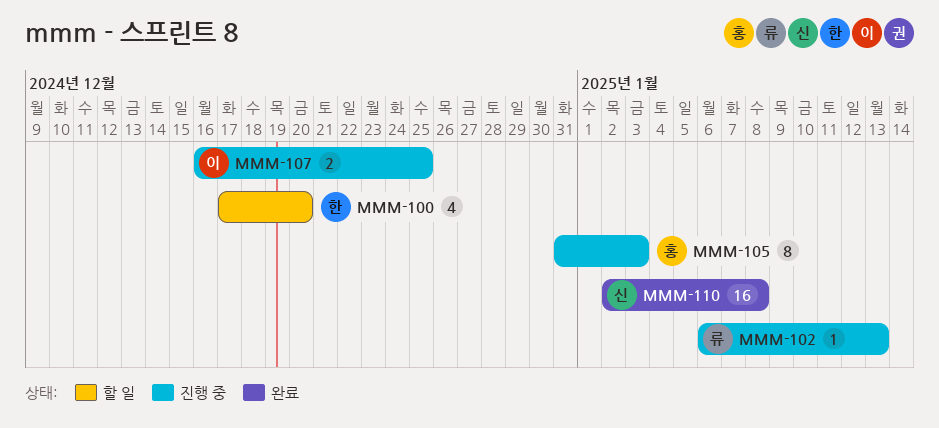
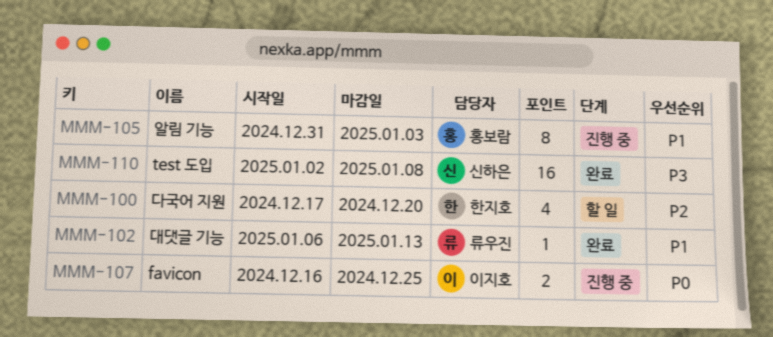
MMM-102, status: 진행 중 -> 완료

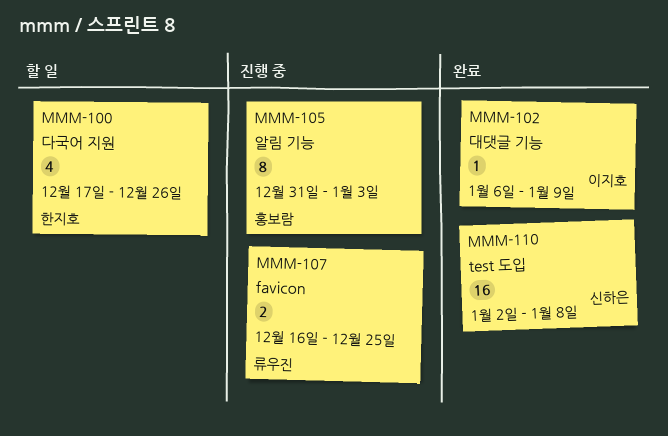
MMM-100, due: Dec 20 -> Dec 26
MMM-102, owner: 류우진 -> 이지호
MMM-102, due: Jan 13 -> Jan 9
MMM-107, owner: 이지호 -> 류우진

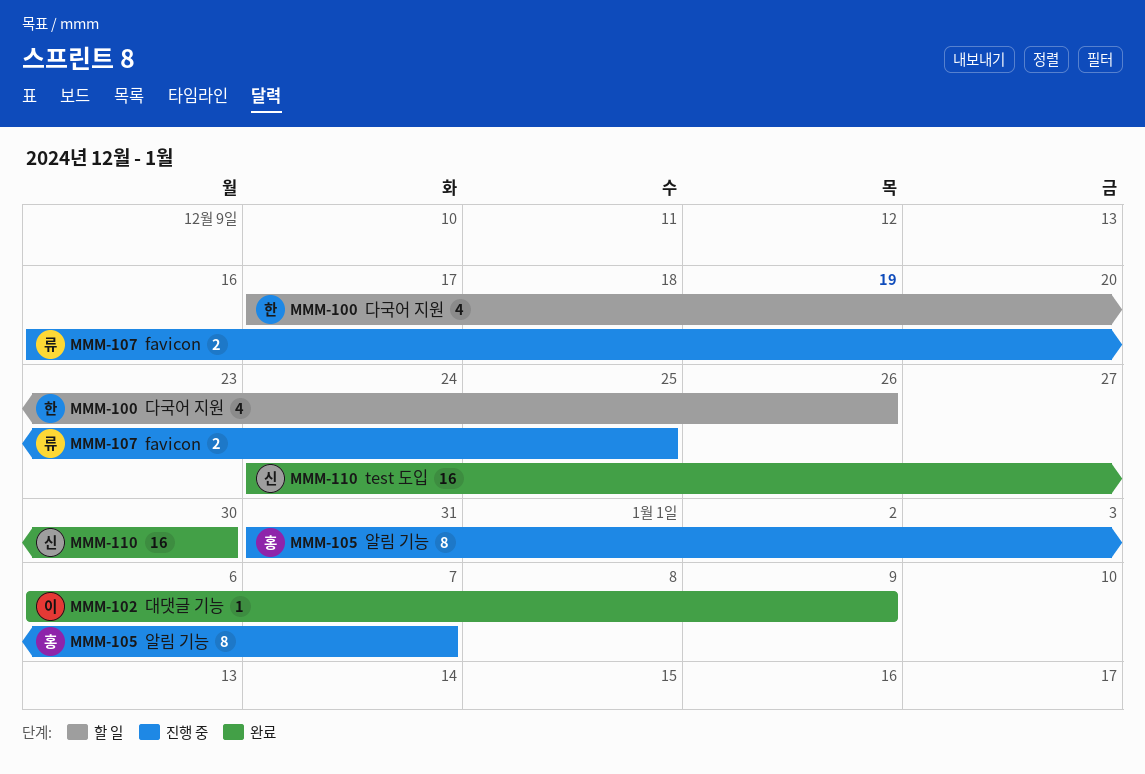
MMM-105, due: Jan 3 -> Jan 7
MMM-110, start: Jan 2 -> Dec 24
MMM-110, due: Jan 8 -> Dec 30

